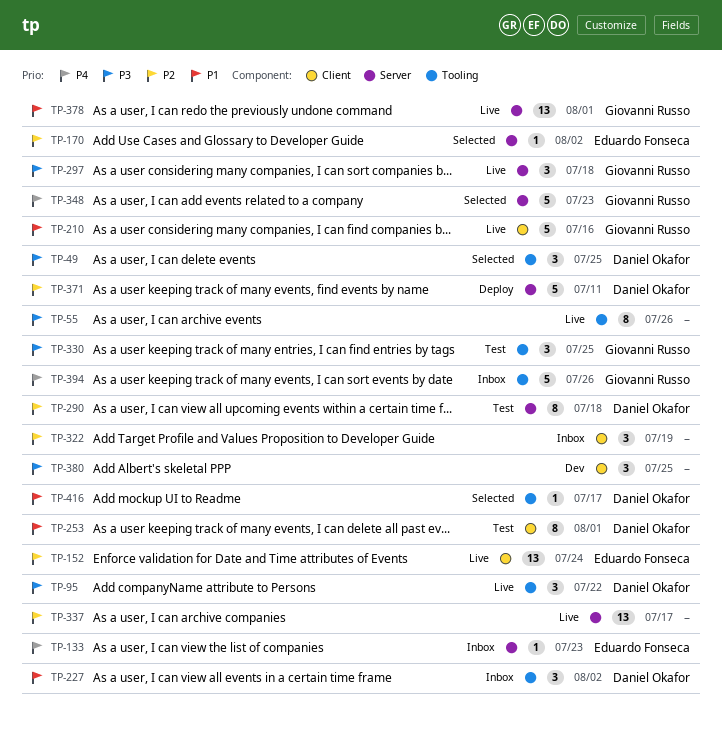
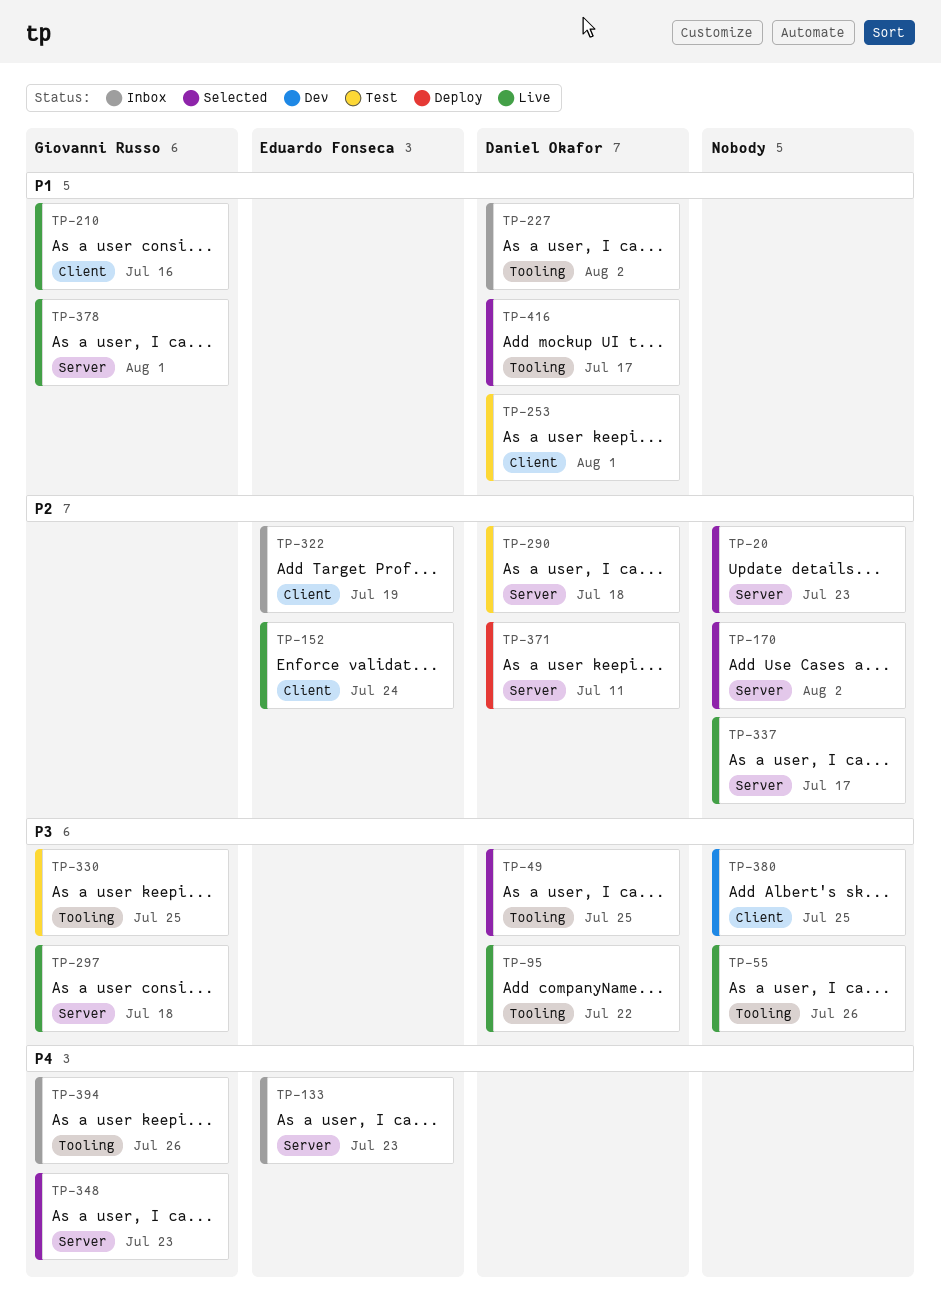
TP-20: none -> present
TP-170, owner: Eduardo Fonseca -> none
TP-322, owner: none -> Eduardo Fonseca

